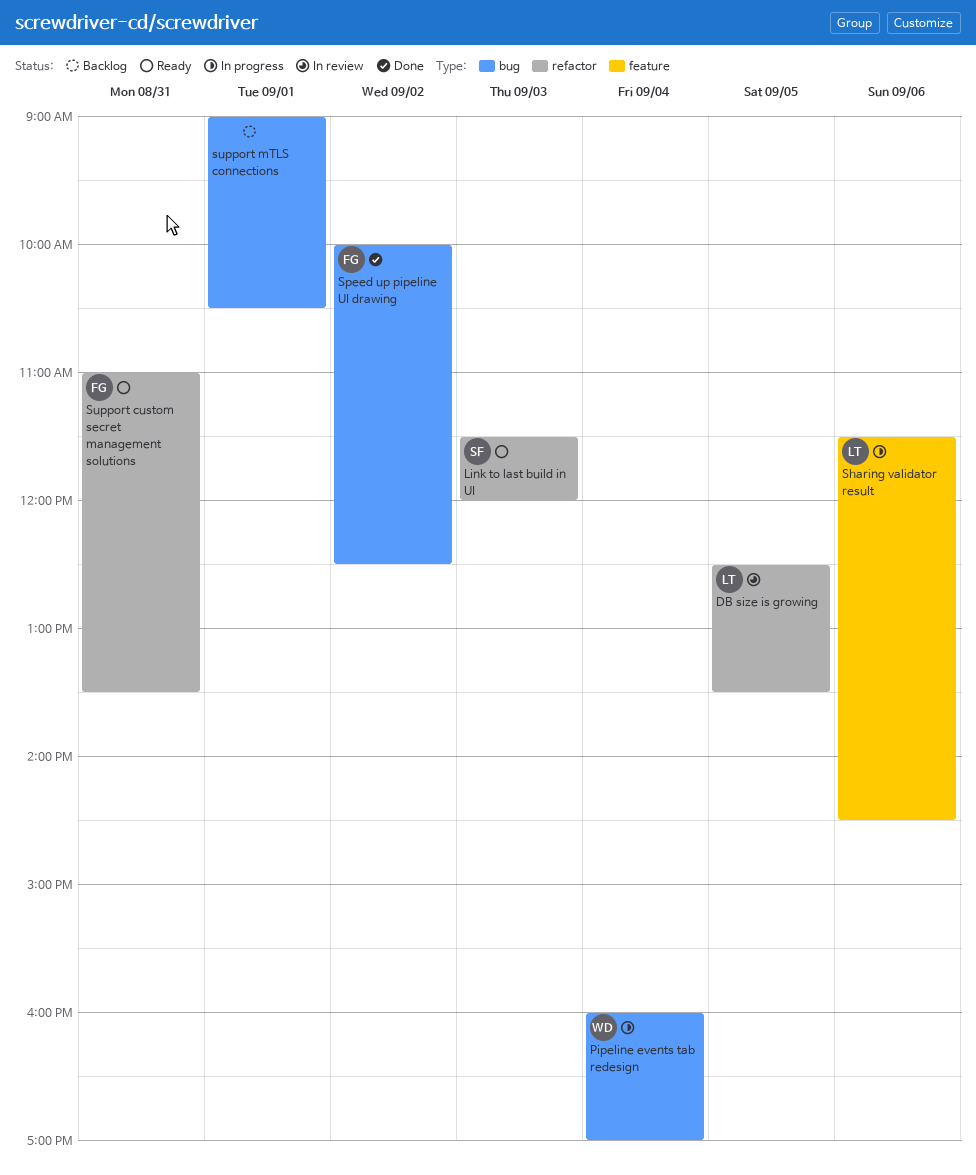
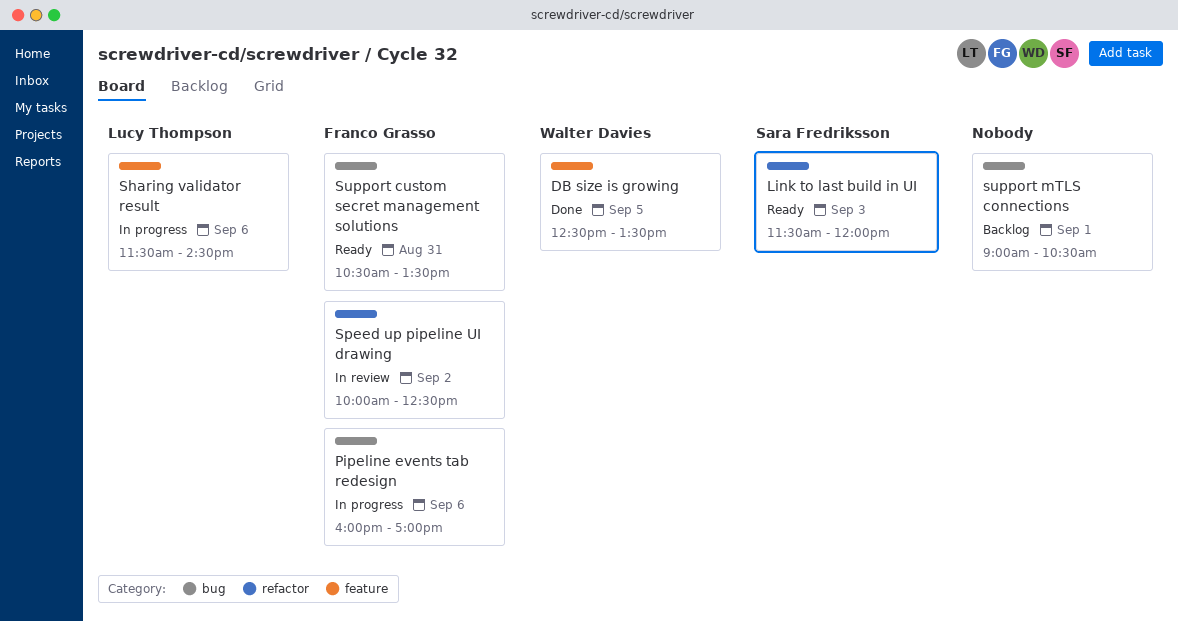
DB size is growing, status: In review -> Done
DB size is growing, owner: Lucy Thompson -> Walter Davies
DB size is growing, label: refactor -> feature
Pipeline events tab redesign, owner: Walter Davies -> Franco Grasso
Pipeline events tab redesign, day: Sep 4 -> Sep 6
Speed up pipeline UI drawing, status: Done -> In review
Speed up pipeline UI drawing, label: bug -> refactor
Support custom secret management solutions, label: refactor -> bug
Support custom secret management solutions, begins: 11:00 -> 10:30

